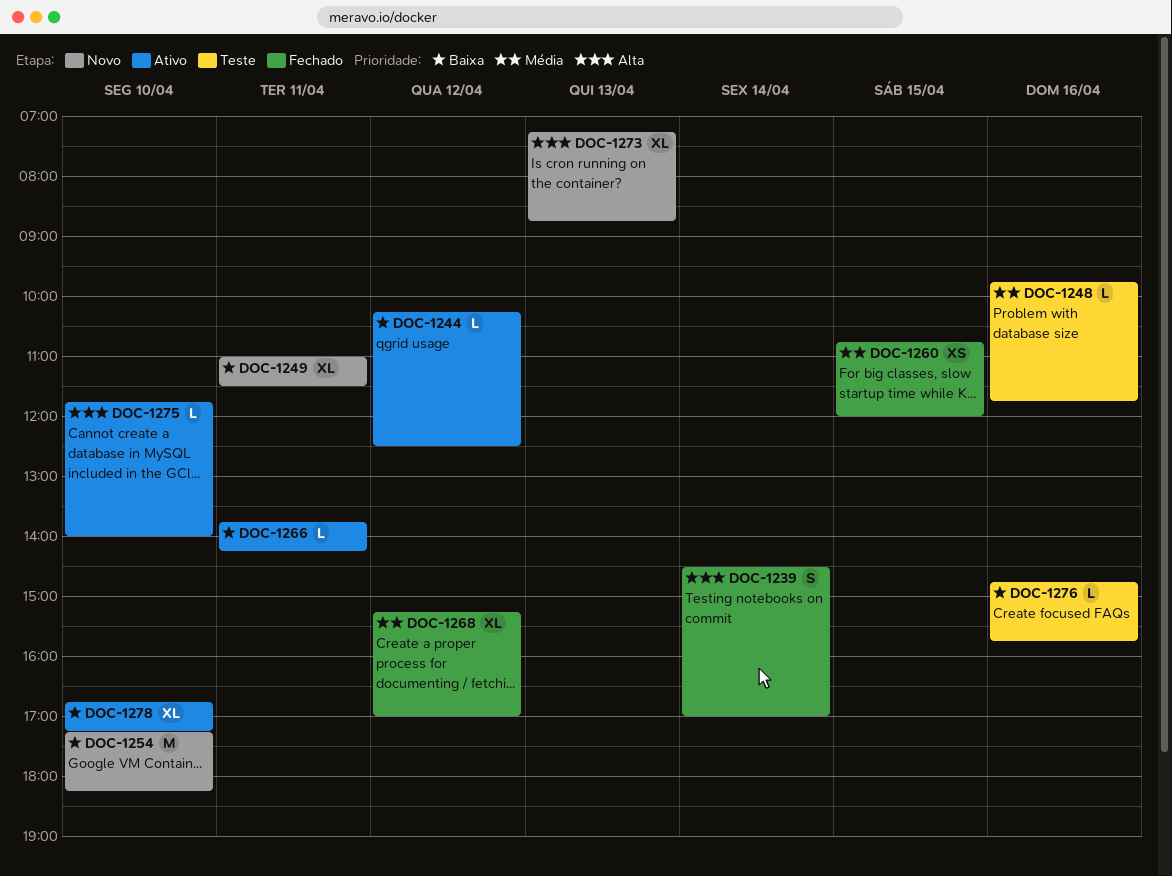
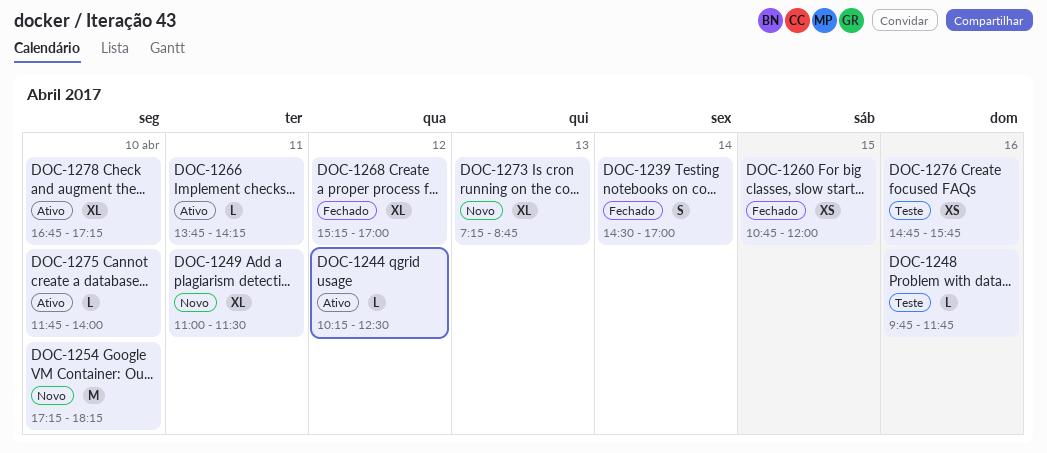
DOC-1276, estimate: L -> XS

